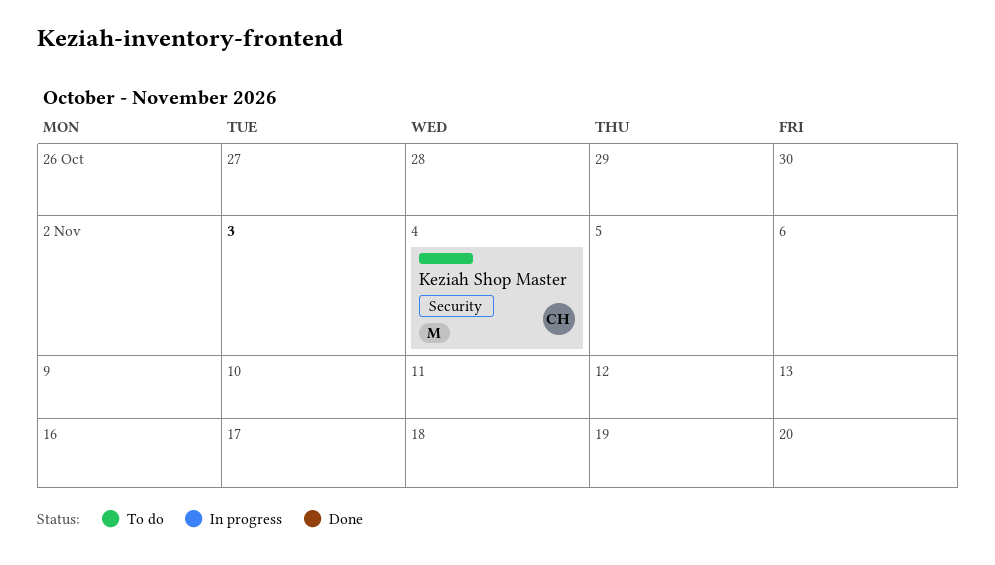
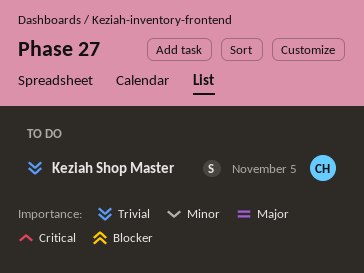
Keziah Shop Master, estimate: M -> S
Keziah Shop Master, due: Nov 4 -> Nov 5

